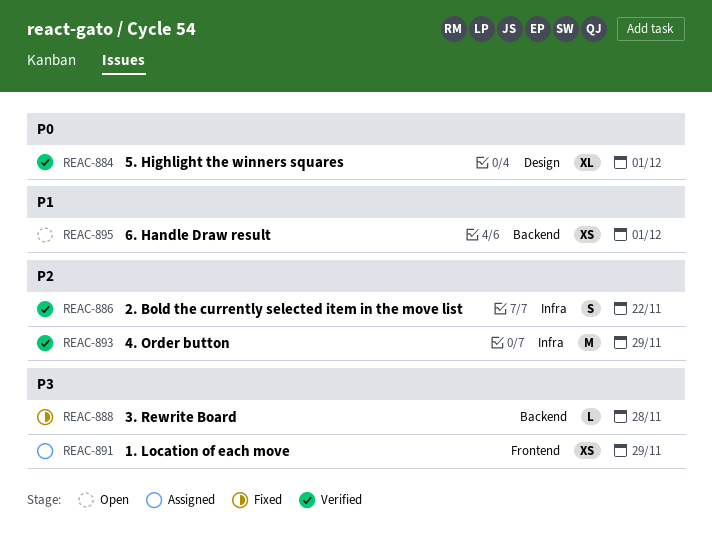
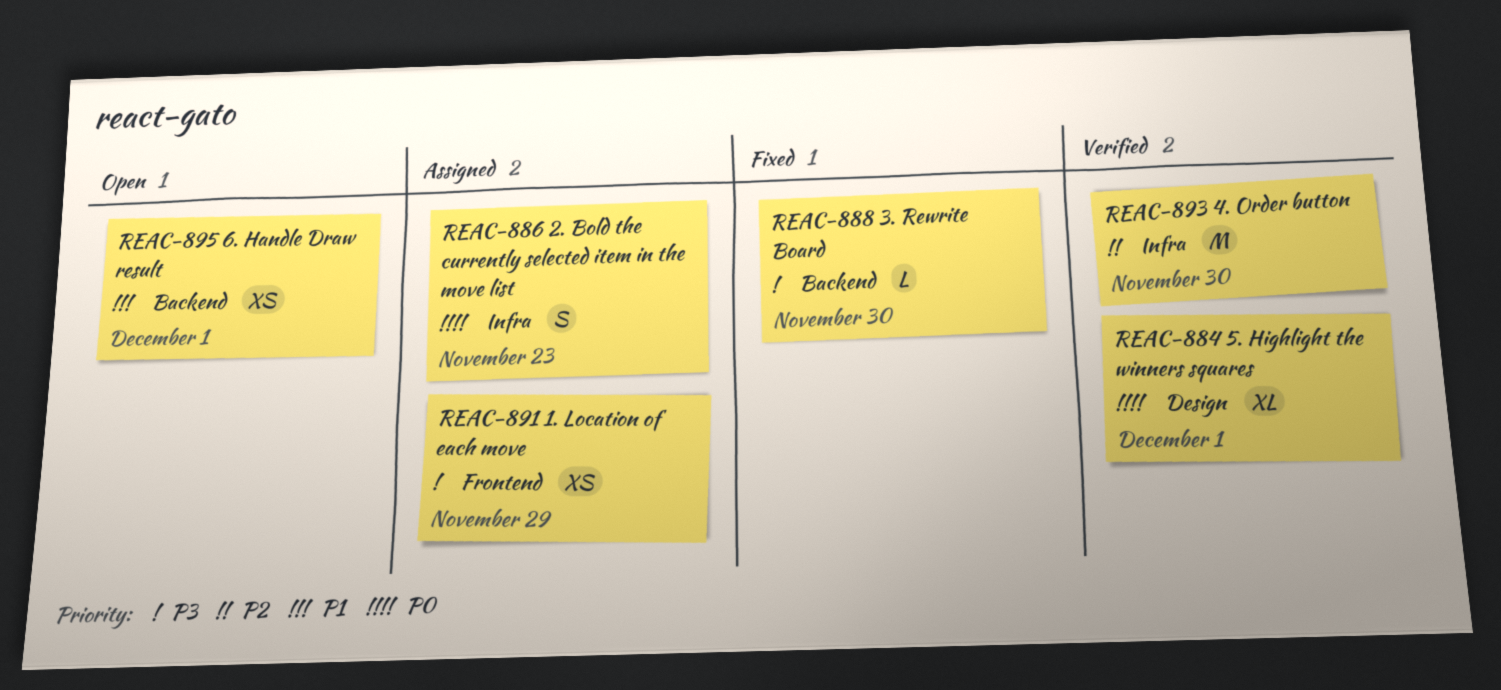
REAC-886, status: Verified -> Assigned
REAC-886, priority: P2 -> P0
REAC-886, due: Nov 22 -> Nov 23
REAC-888, due: Nov 28 -> Nov 30
REAC-893, due: Nov 29 -> Nov 30

